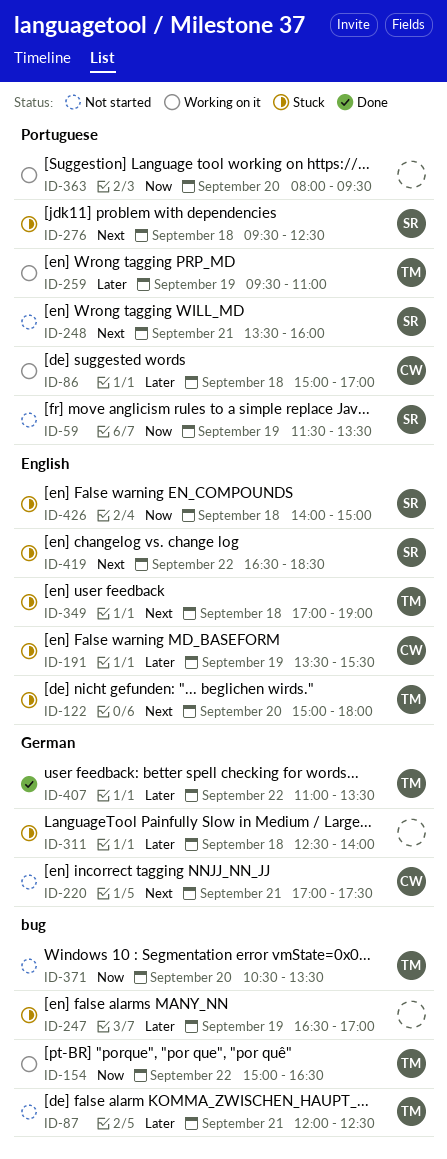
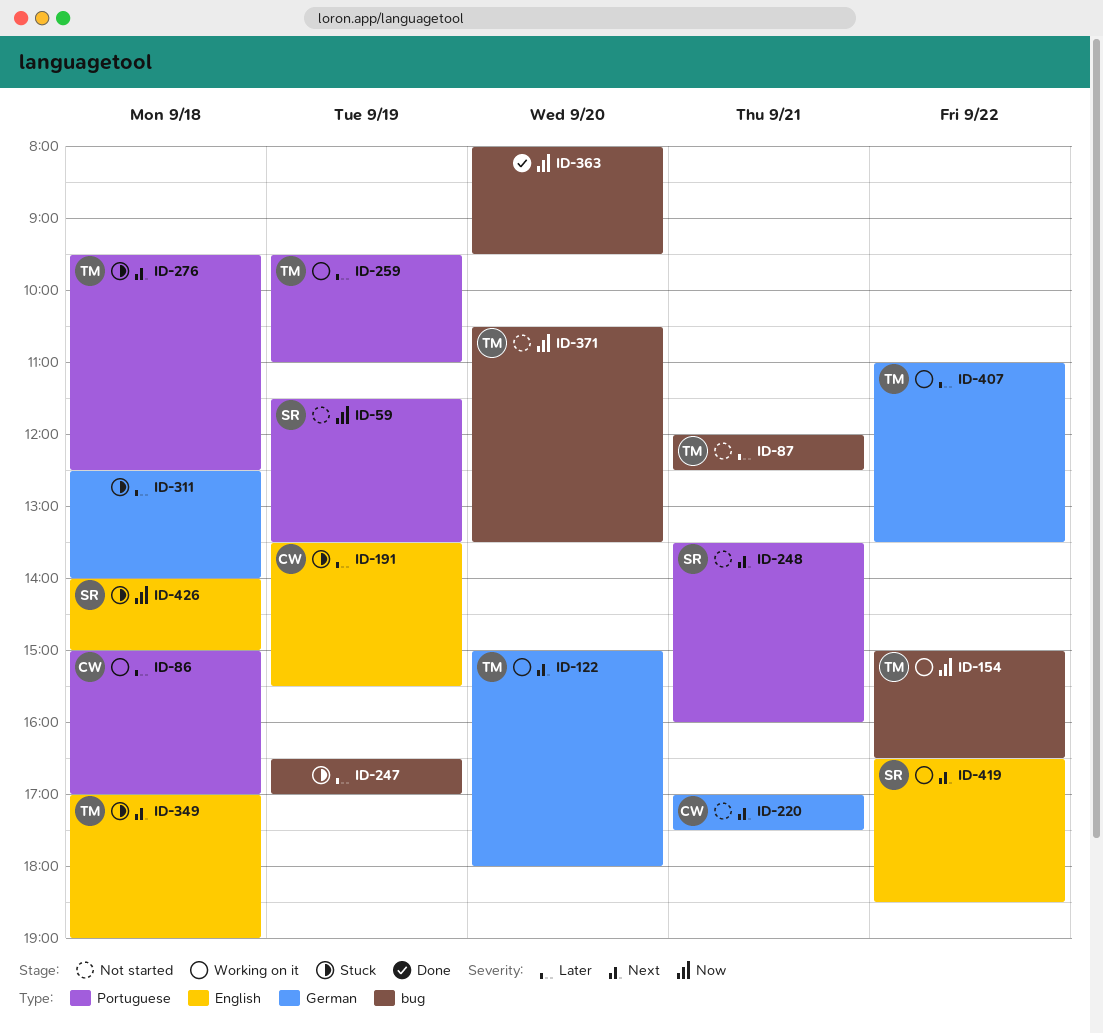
ID-122, status: Stuck -> Working on it
ID-122, label: English -> German
ID-276, owner: SR -> TM
ID-363, status: Working on it -> Done
ID-363, label: Portuguese -> bug
ID-407, status: Done -> Working on it
ID-419, status: Stuck -> Working on it

